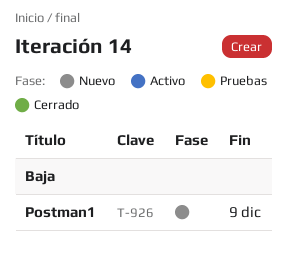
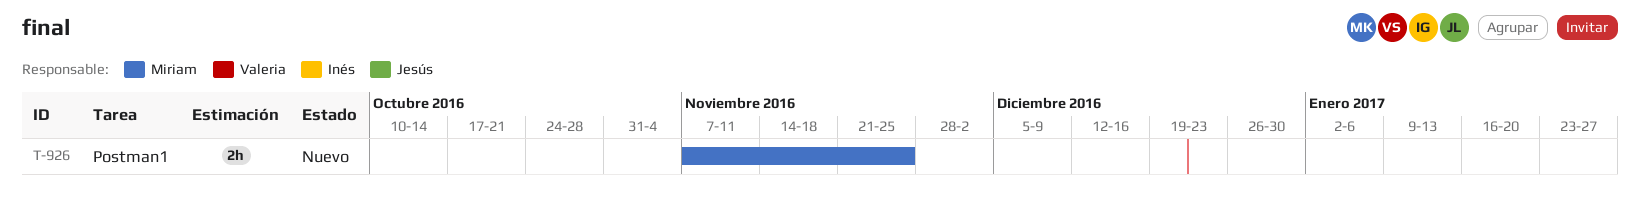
T-926, due: Dec 9 -> Nov 25

